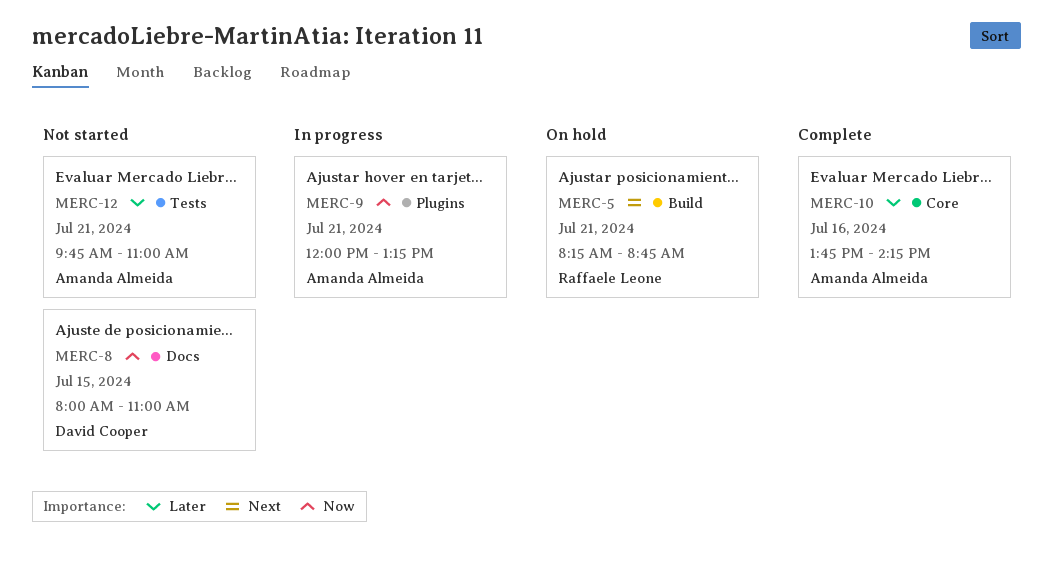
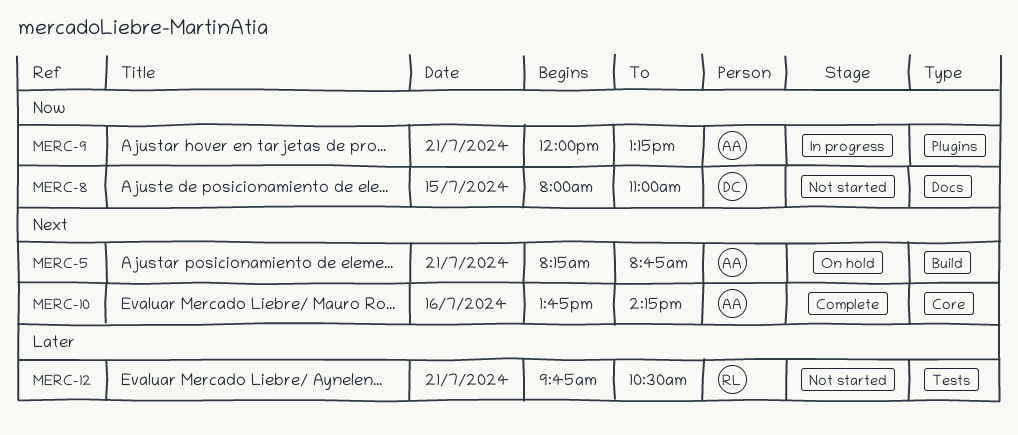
MERC-5, owner: Raffaele Leone -> Amanda Almeida
MERC-10, priority: Later -> Next
MERC-12, owner: Amanda Almeida -> Raffaele Leone
MERC-12, ends: 11:00 -> 10:30

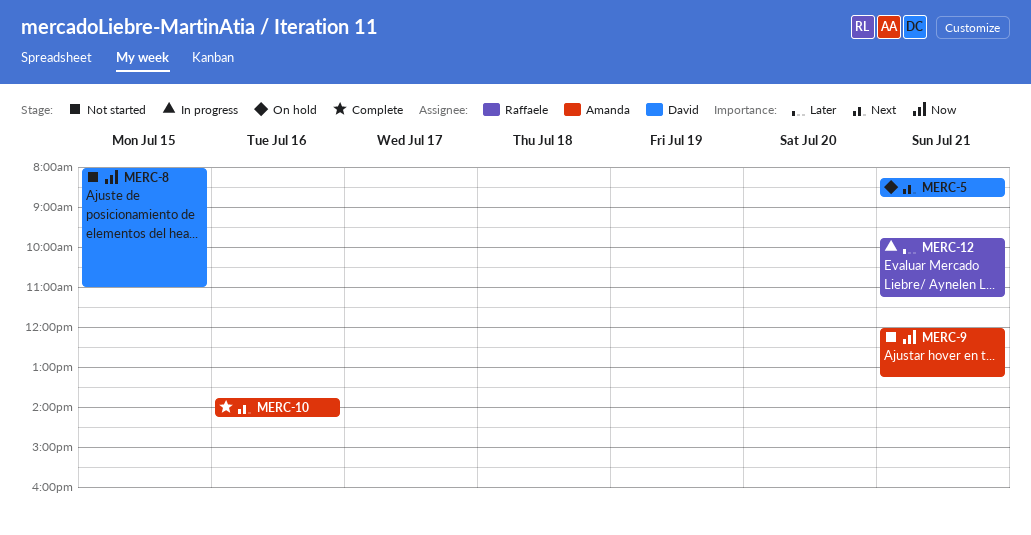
MERC-5, owner: Amanda -> David
MERC-9, status: In progress -> Not started
MERC-12, status: Not started -> In progress
MERC-12, ends: 10:30 -> 11:15

